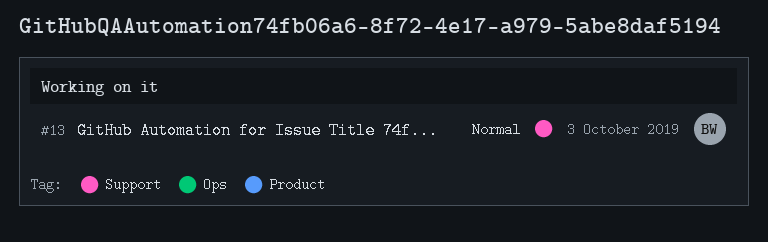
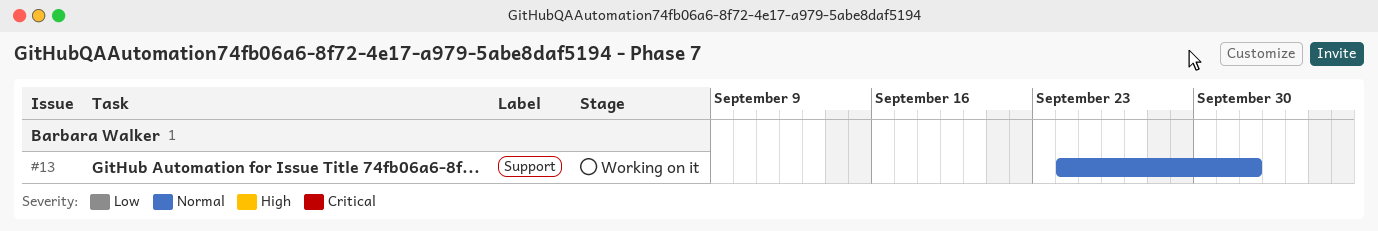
#13, due: Oct 3 -> Oct 2

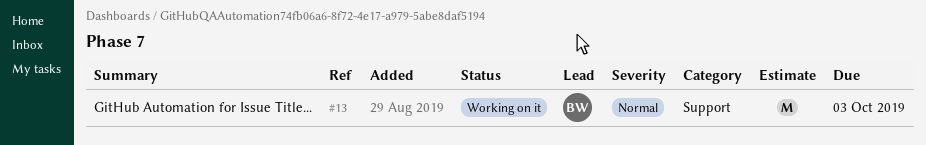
#13, due: Oct 2 -> Oct 3

